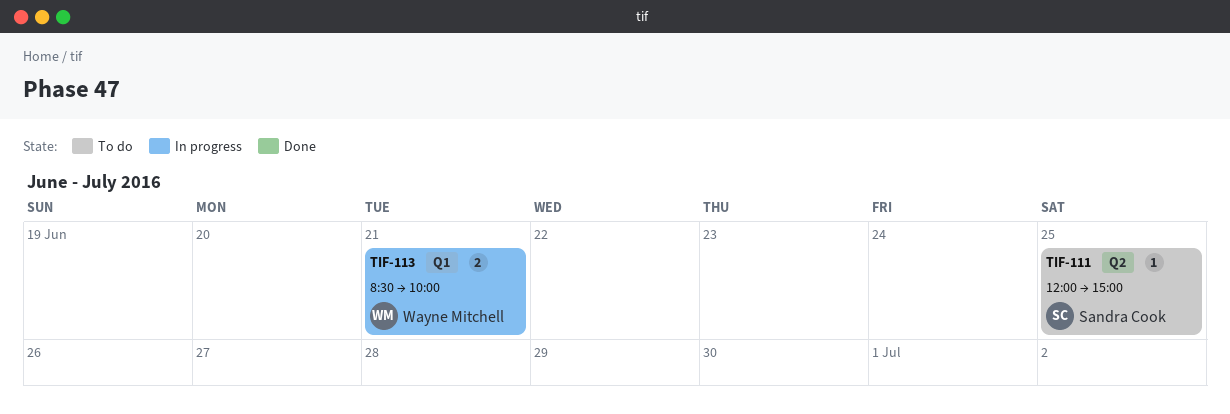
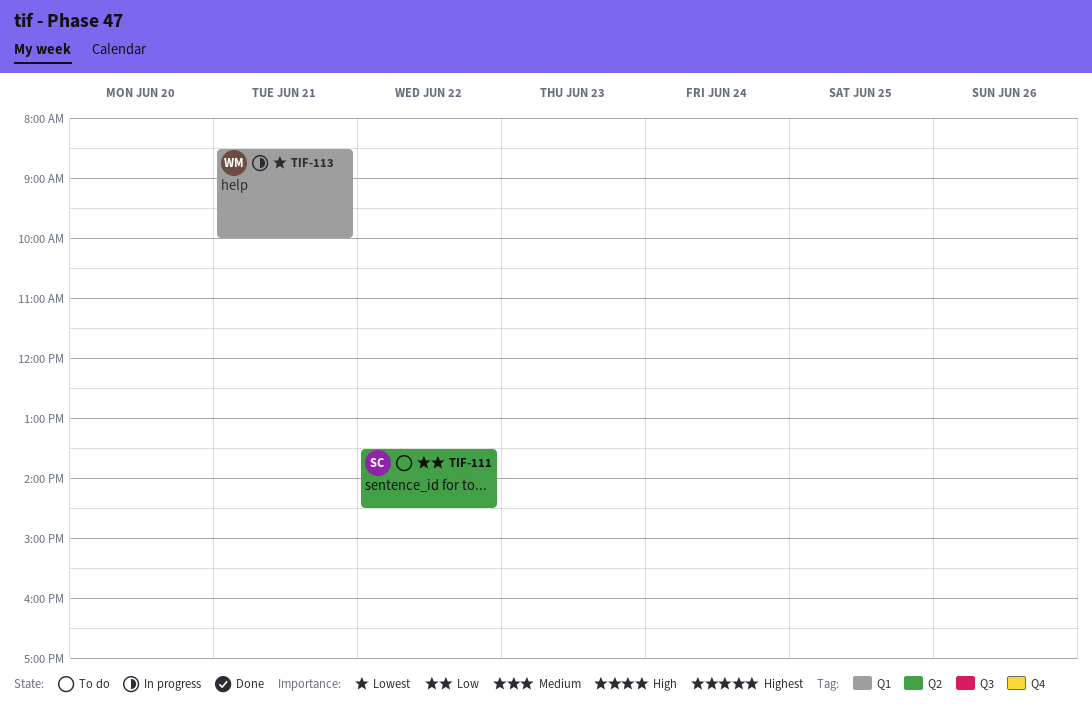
TIF-111, day: Jun 25 -> Jun 22
TIF-111, begins: 12:00 -> 13:30
TIF-111, ends: 15:00 -> 14:30

